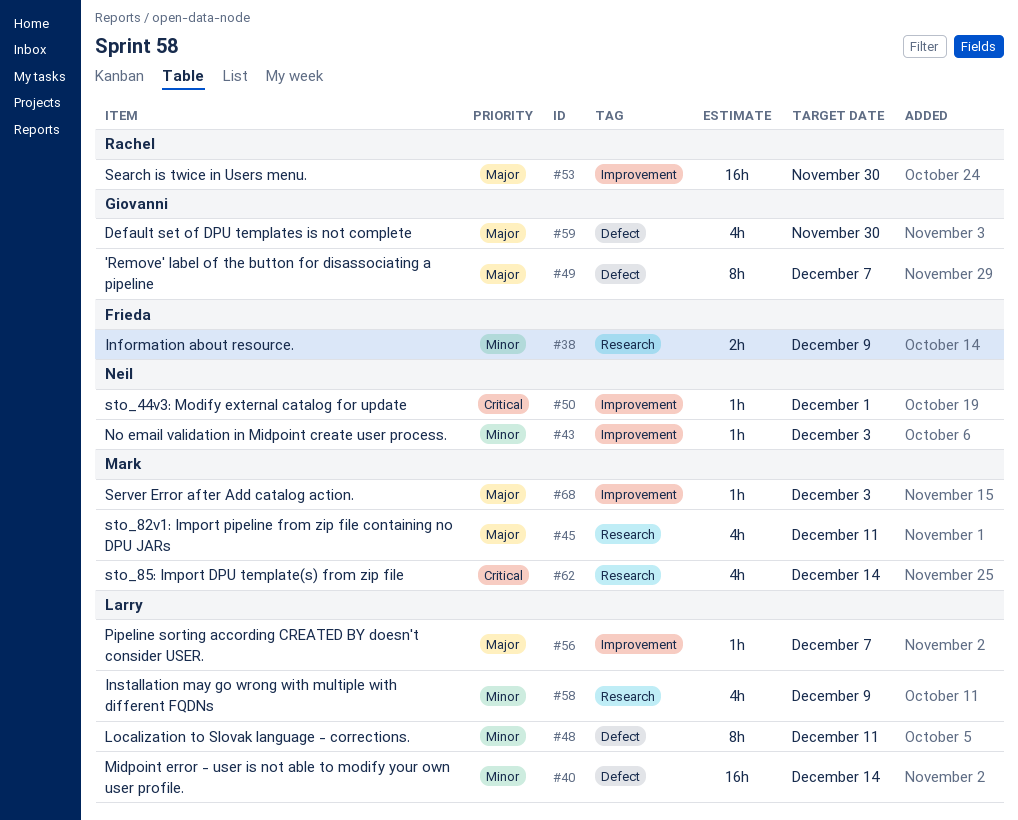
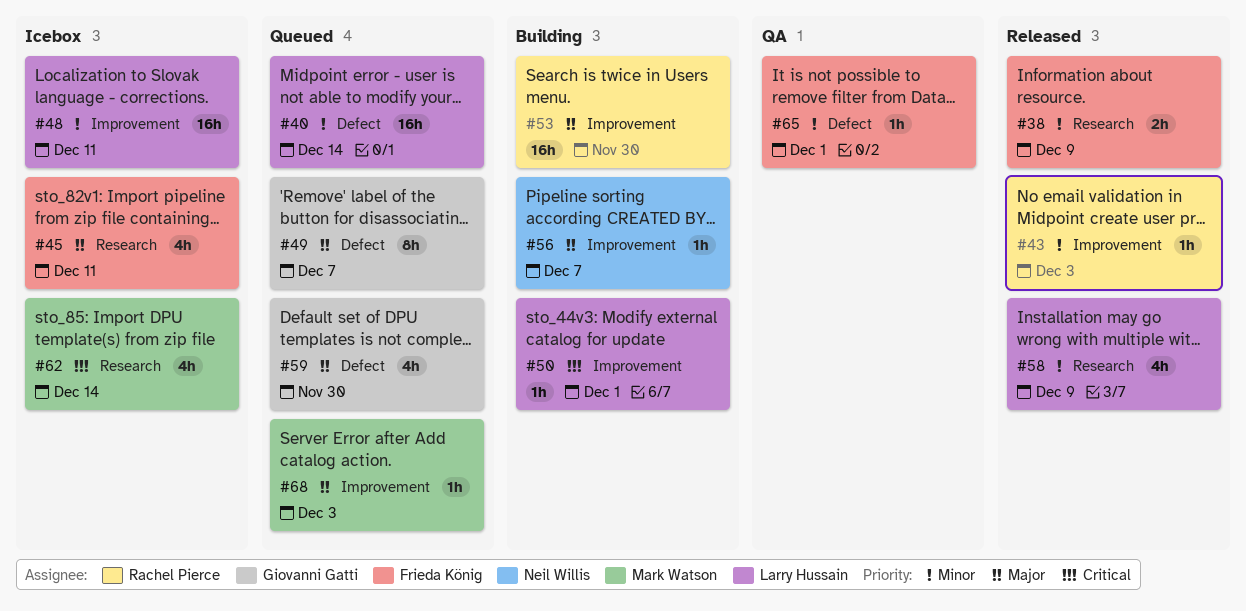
#43, owner: Neil Willis -> Rachel Pierce
#45, owner: Mark Watson -> Frieda König
#48, label: Defect -> Improvement
#48, estimate: 8h -> 16h
#50, owner: Neil Willis -> Larry Hussain
#56, owner: Larry Hussain -> Neil Willis
#65: none -> present

